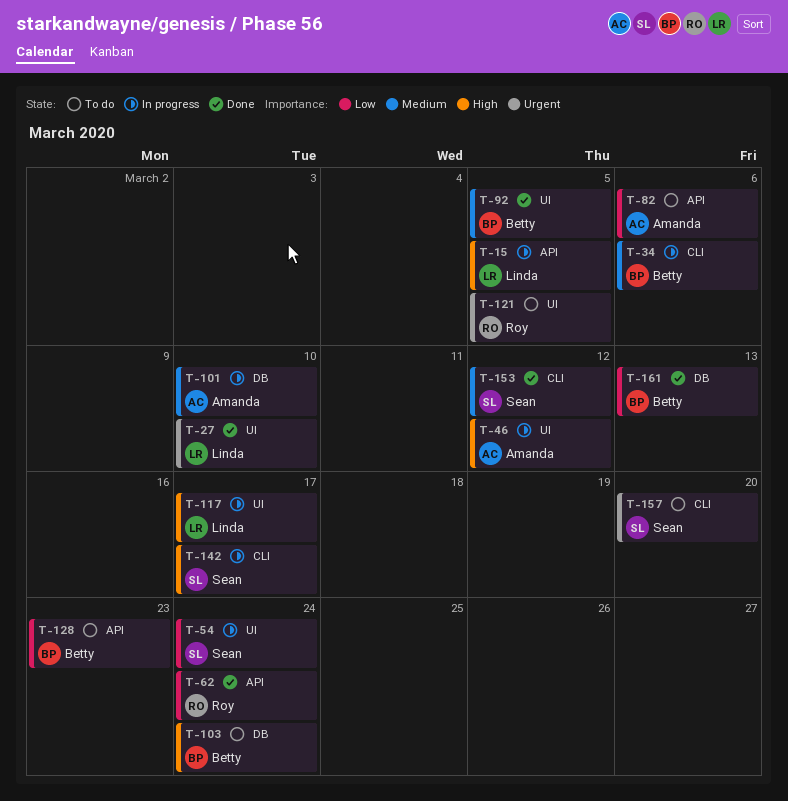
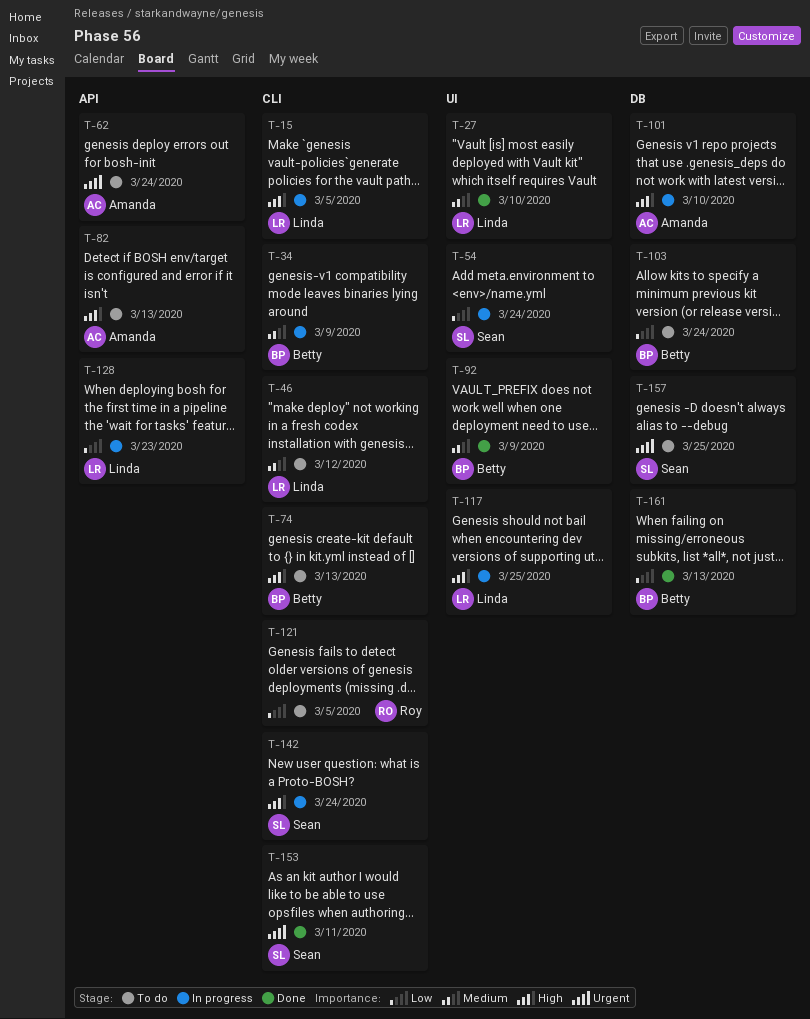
T-15, label: API -> CLI
T-27, priority: Urgent -> Medium
T-34, due: Mar 6 -> Mar 9
T-46, status: In progress -> To do
T-46, owner: Amanda -> Linda
T-46, priority: High -> Medium
T-46, label: UI -> CLI
T-62, status: Done -> To do
T-62, owner: Roy -> Amanda
T-62, priority: Low -> Urgent
T-74: none -> present
T-82, priority: Low -> High
T-82, due: Mar 6 -> Mar 13
T-92, due: Mar 5 -> Mar 9
T-101, priority: Medium -> High
T-103, priority: High -> Low
T-117, due: Mar 17 -> Mar 25
T-121, priority: Urgent -> Low
T-121, label: UI -> CLI
T-128, status: To do -> In progress
T-128, owner: Betty -> Linda
T-142, due: Mar 17 -> Mar 24
T-153, priority: Medium -> Urgent
T-153, due: Mar 12 -> Mar 11
T-157, label: CLI -> DB
T-157, due: Mar 20 -> Mar 25

